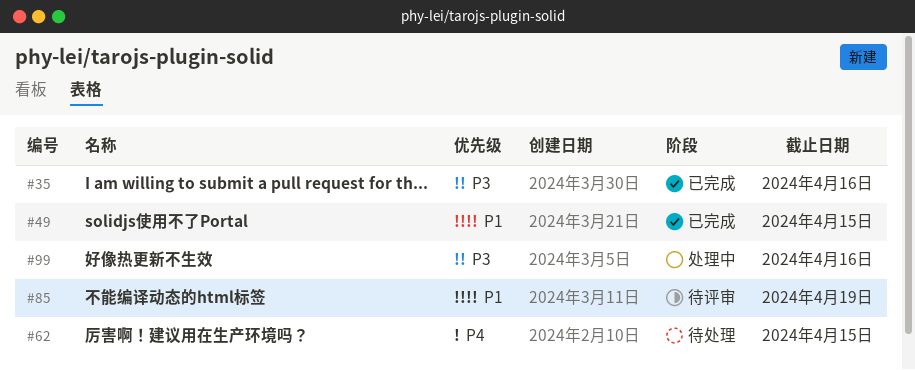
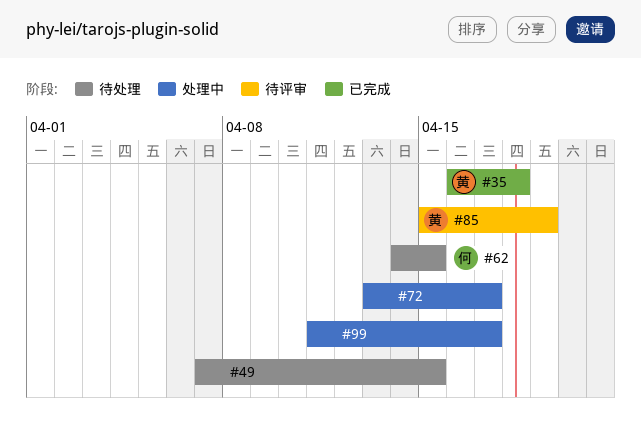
#35, due: Apr 16 -> Apr 18
#49, status: 已完成 -> 待处理
#72: none -> present
#99, due: Apr 16 -> Apr 17

